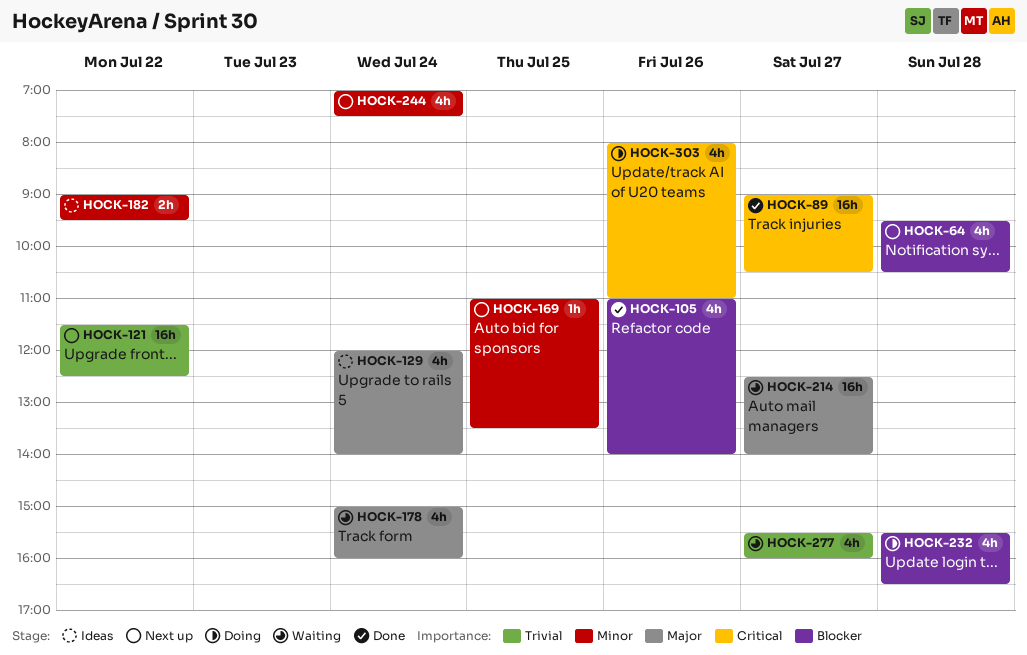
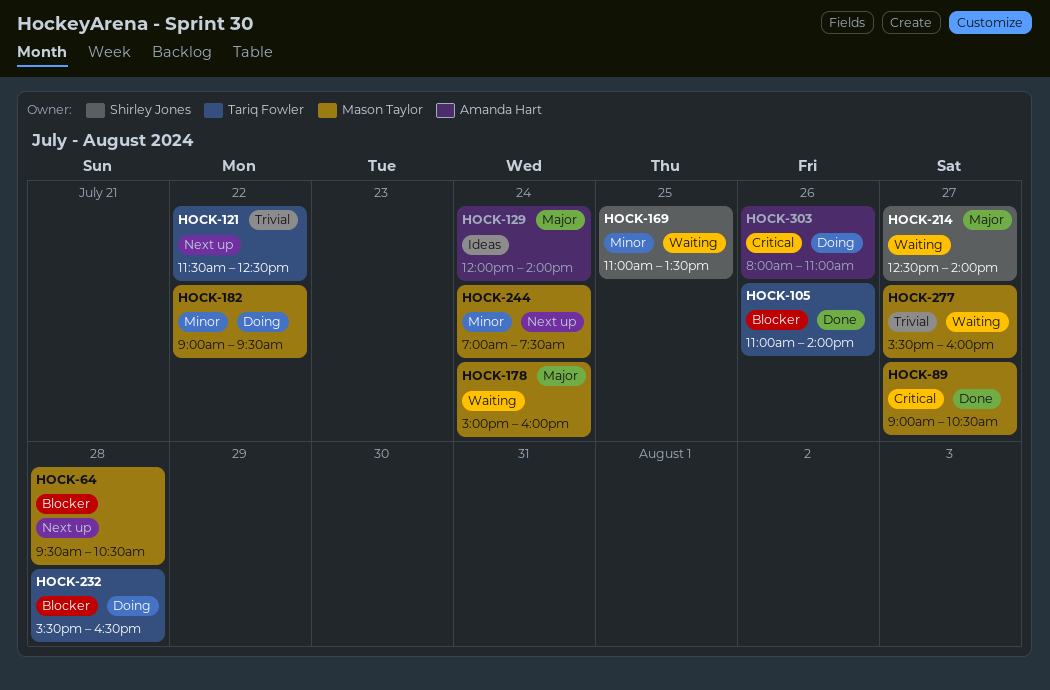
HOCK-169, status: Next up -> Waiting
HOCK-182, status: Ideas -> Doing

